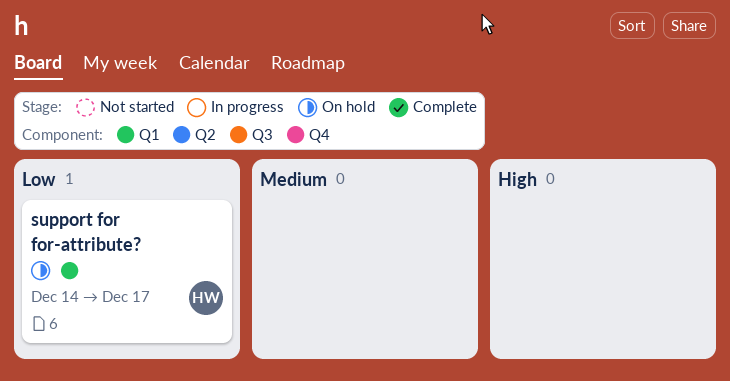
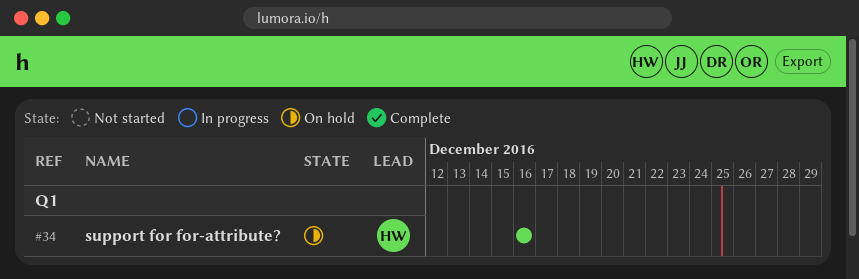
support for for-attribute?, start: Dec 14 -> Dec 16
support for for-attribute?, due: Dec 17 -> Dec 16

